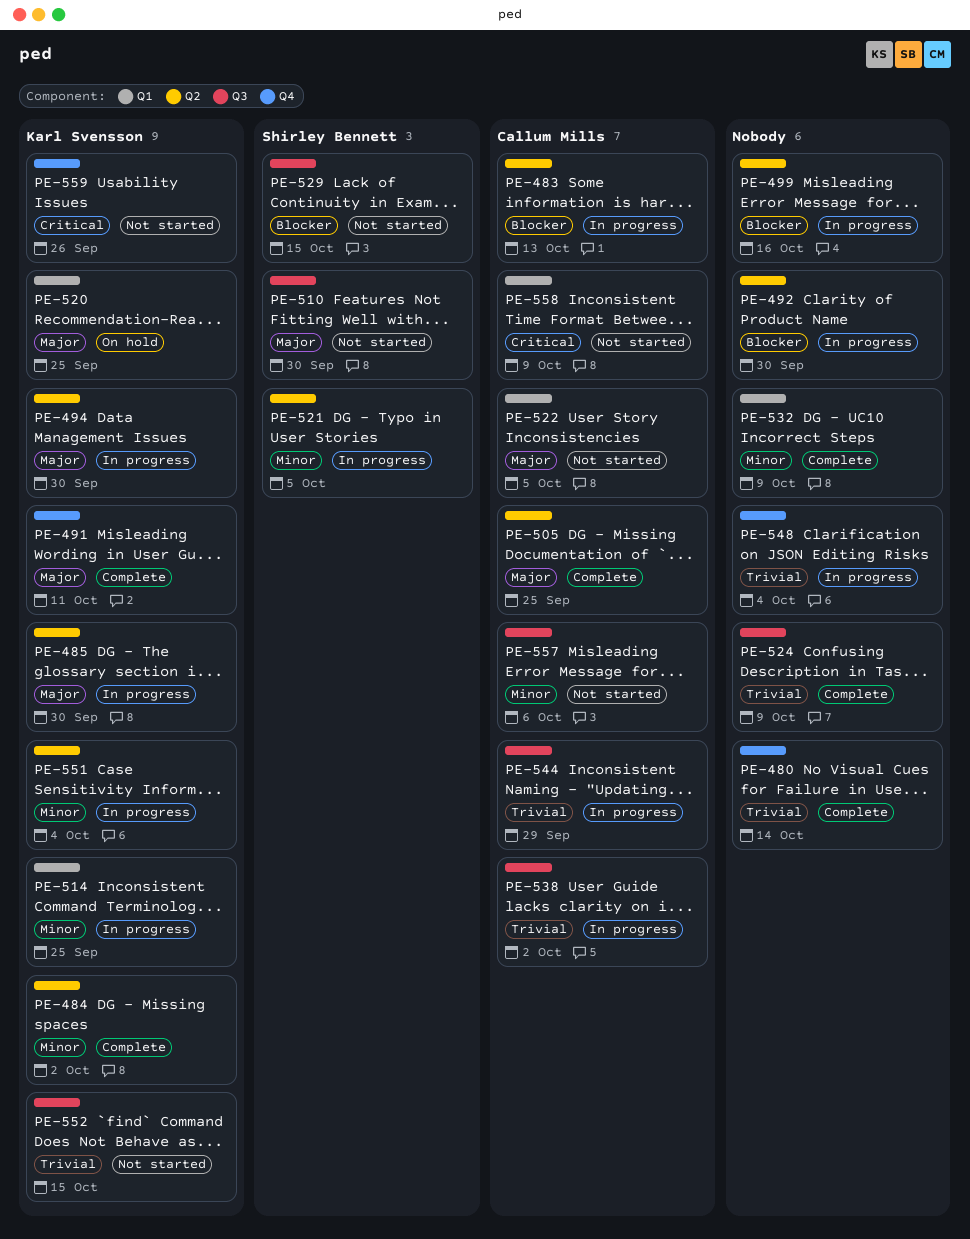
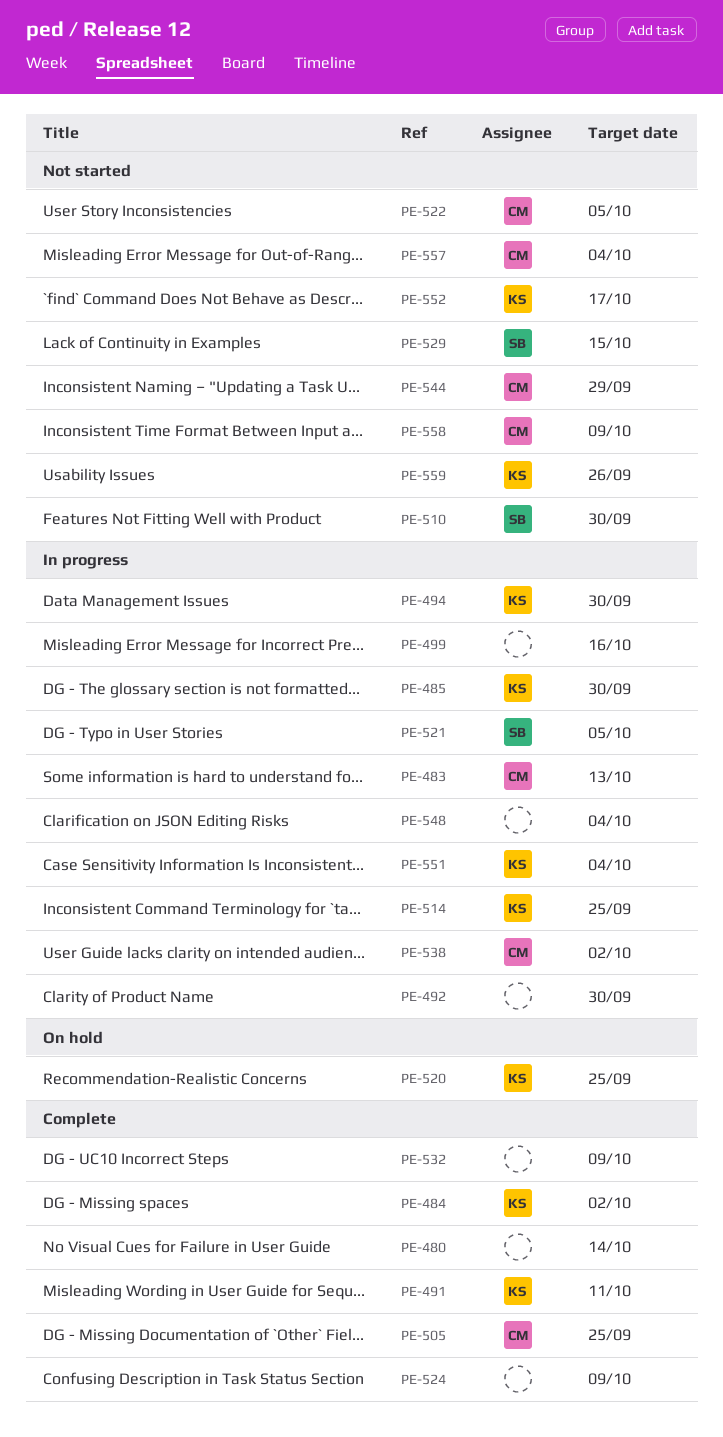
PE-544, status: In progress -> Not started
PE-552, due: Oct 15 -> Oct 17
PE-557, due: Oct 6 -> Oct 4

